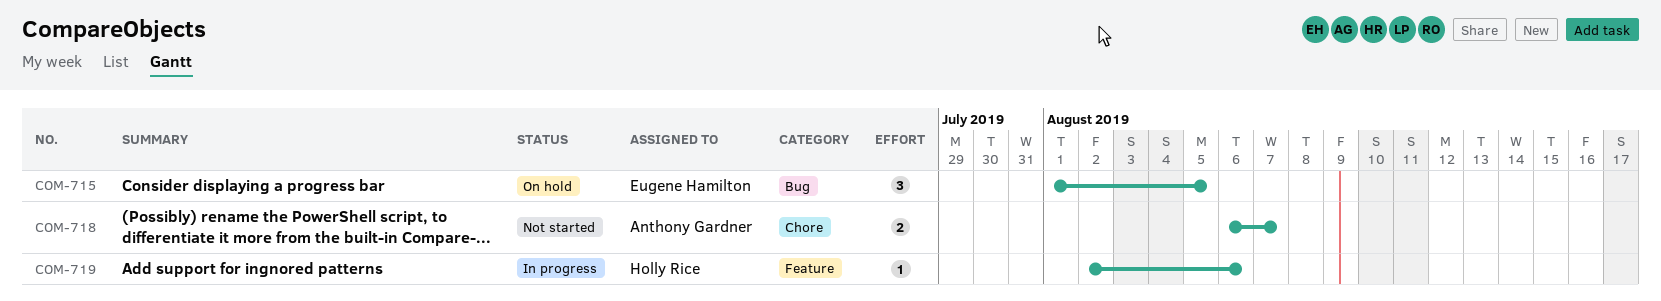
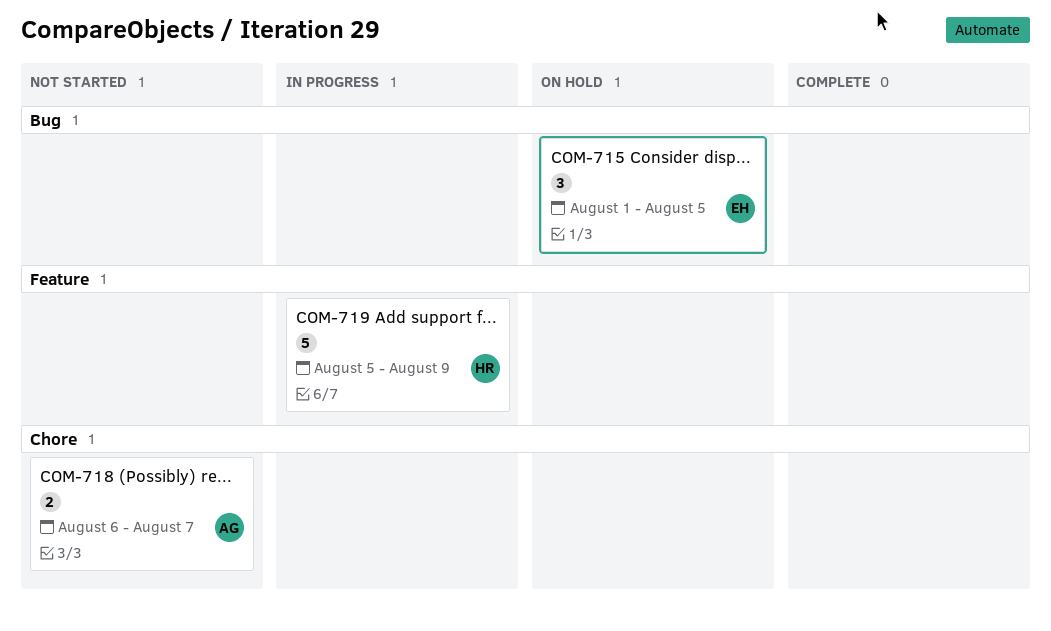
COM-719, estimate: 1 -> 5
COM-719, start: Aug 2 -> Aug 5
COM-719, due: Aug 6 -> Aug 9

